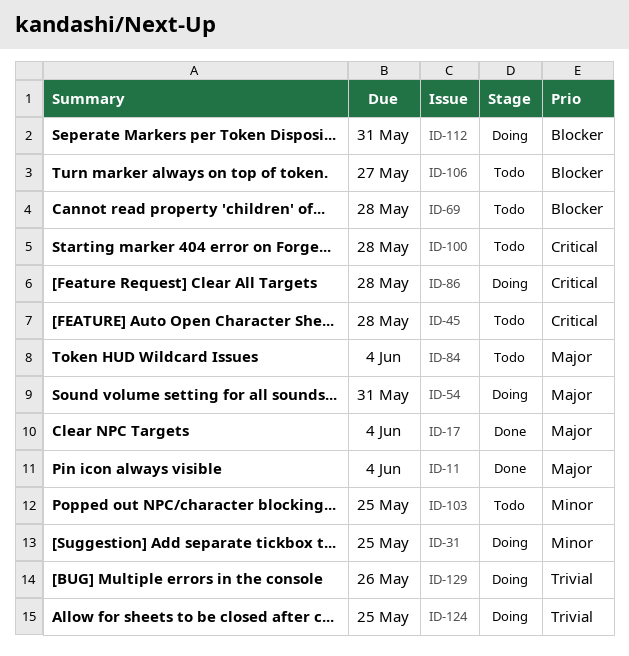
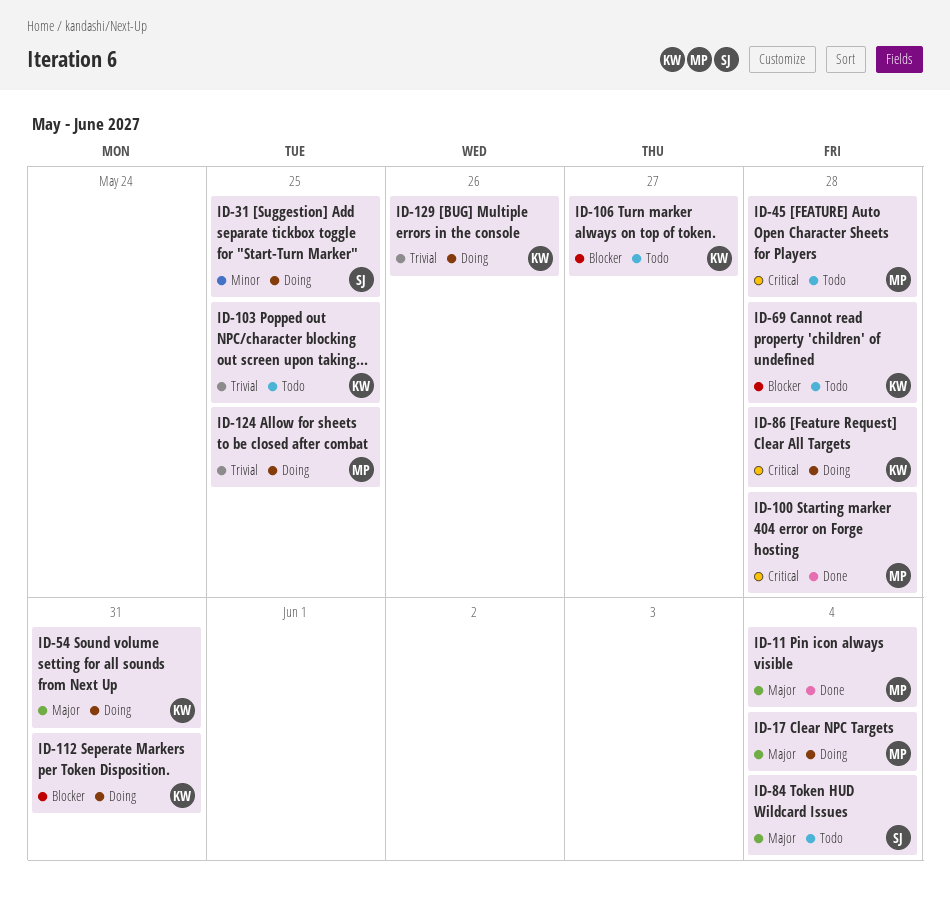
ID-17, status: Done -> Doing
ID-100, status: Todo -> Done
ID-103, priority: Minor -> Trivial

